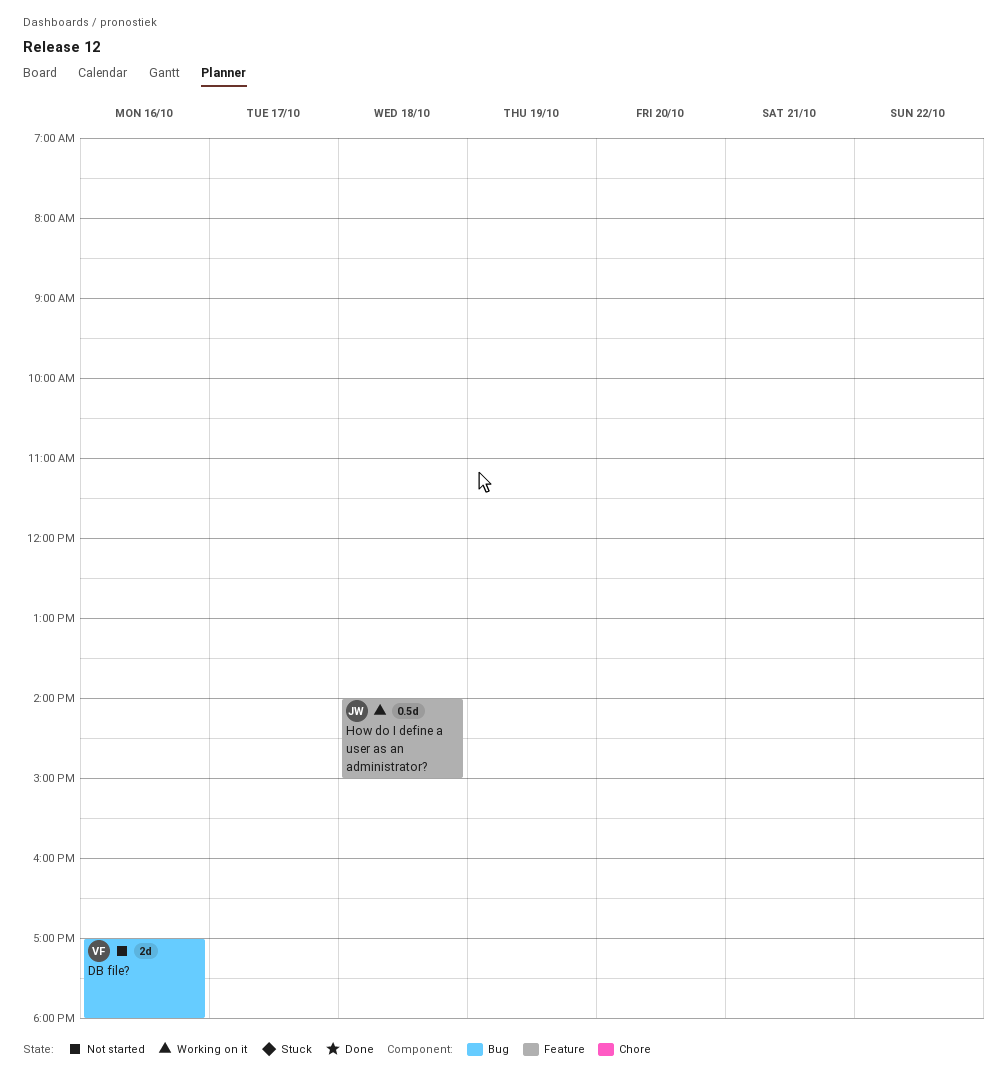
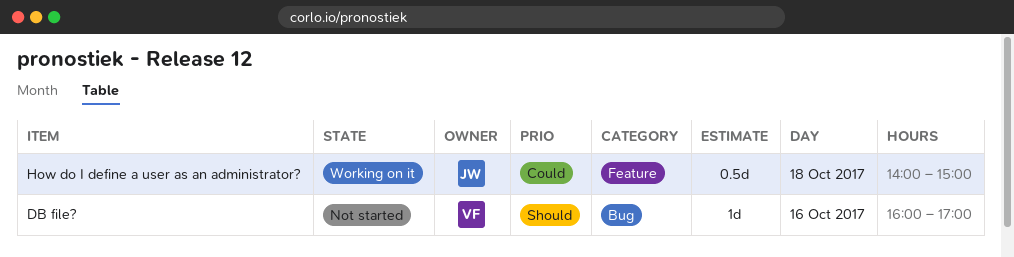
DB file?, estimate: 2d -> 1d
DB file?, begins: 17:00 -> 16:00
DB file?, ends: 18:00 -> 17:00

